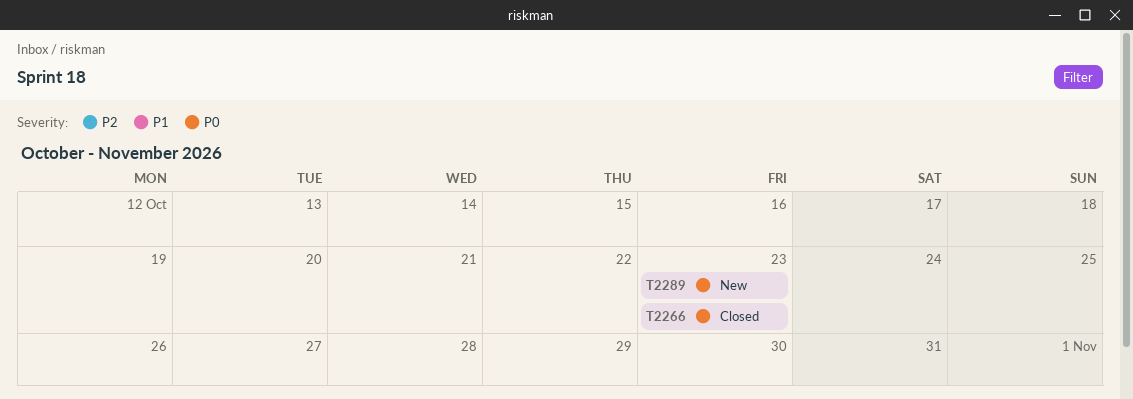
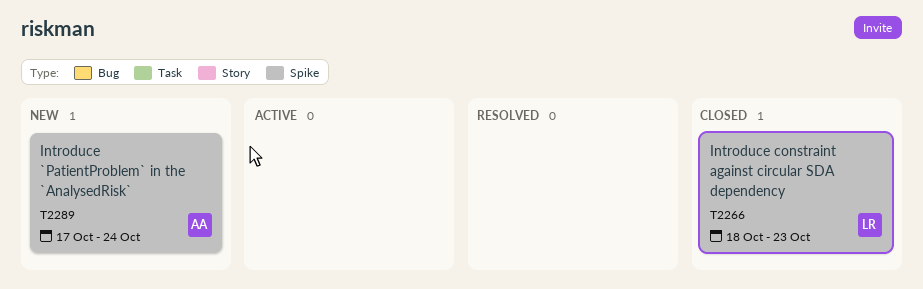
T2289, due: Oct 23 -> Oct 24

